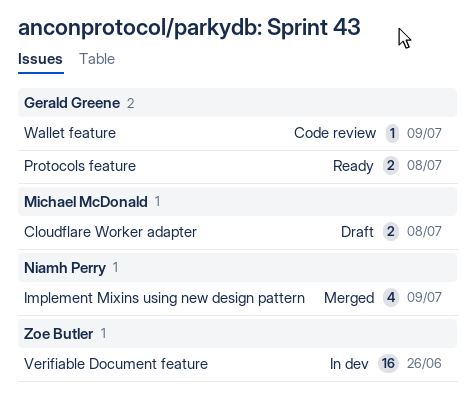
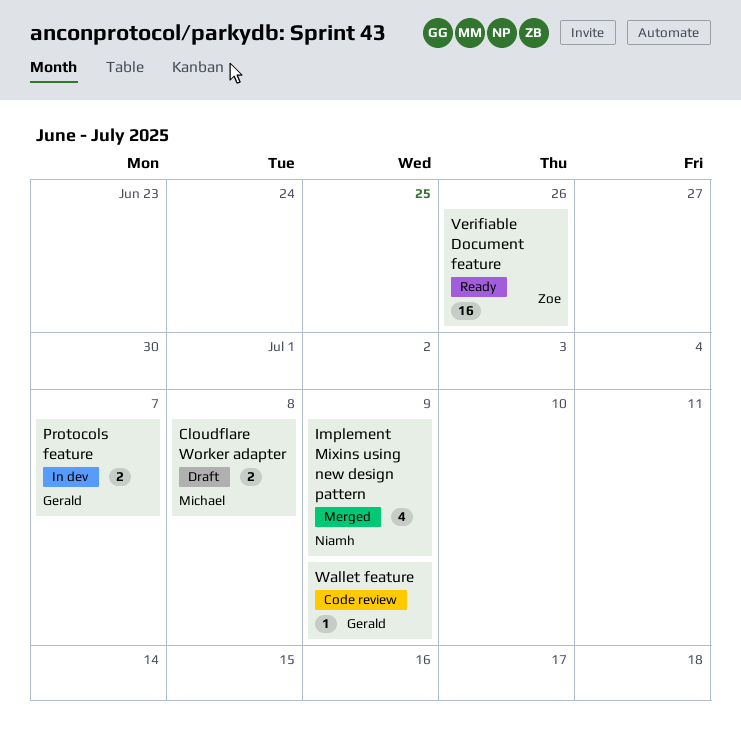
Protocols feature, status: Ready -> In dev
Protocols feature, due: Jul 8 -> Jul 7
Verifiable Document feature, status: In dev -> Ready

